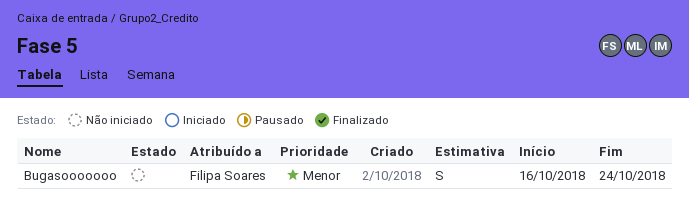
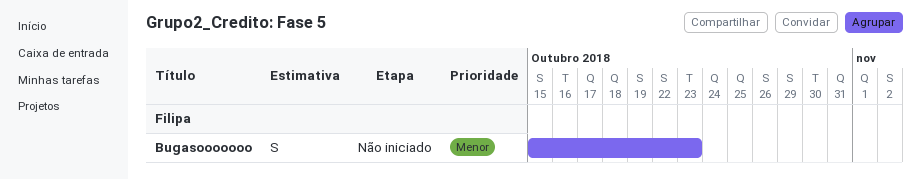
Bugasooooooo, start: Oct 16 -> Oct 15
Bugasooooooo, due: Oct 24 -> Oct 23

